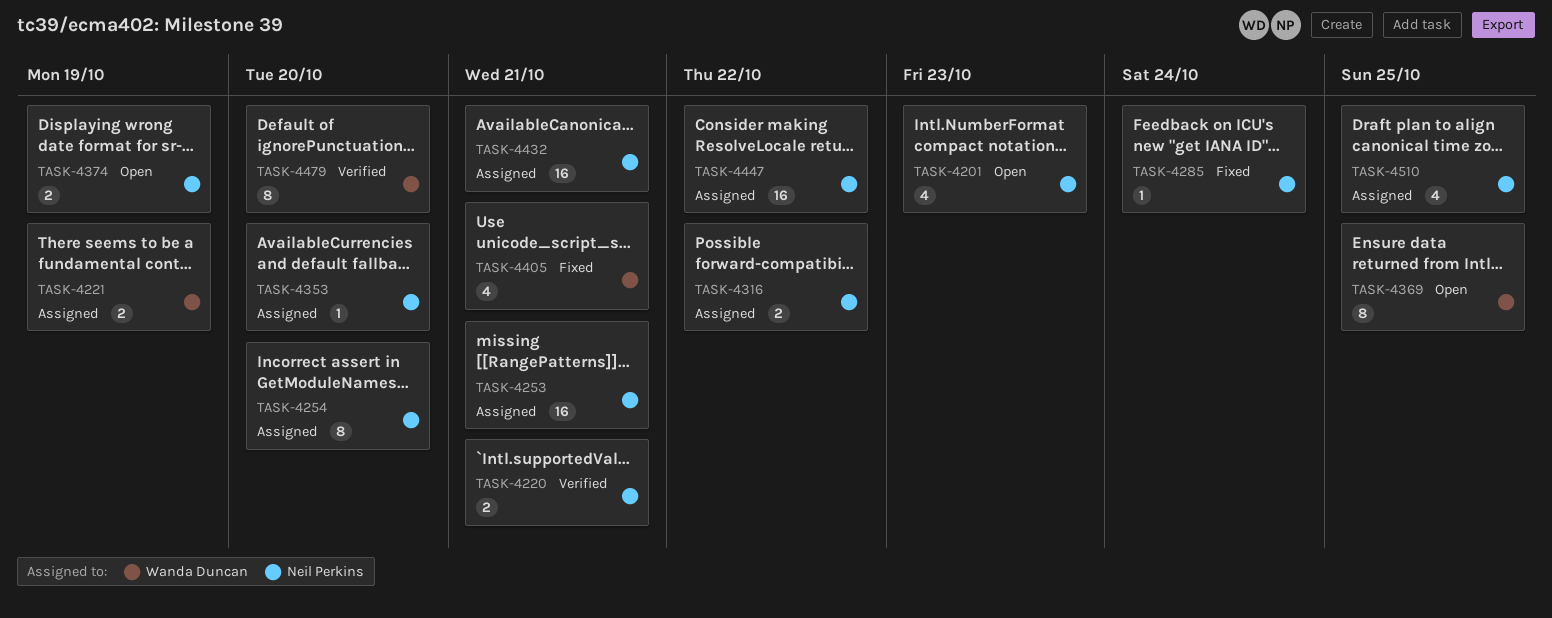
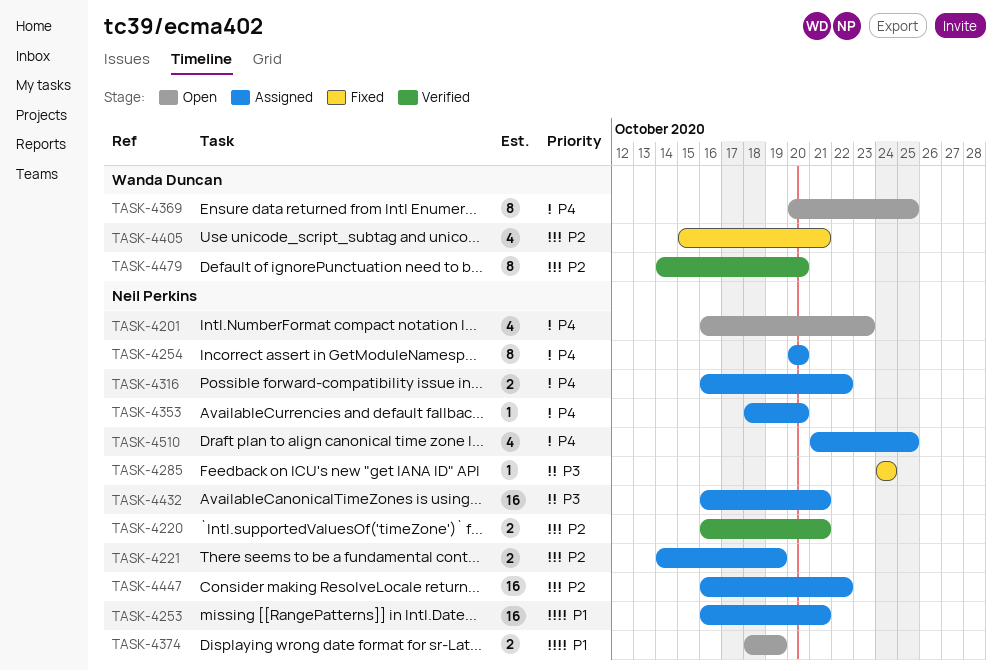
TASK-4221, owner: Wanda Duncan -> Neil Perkins

